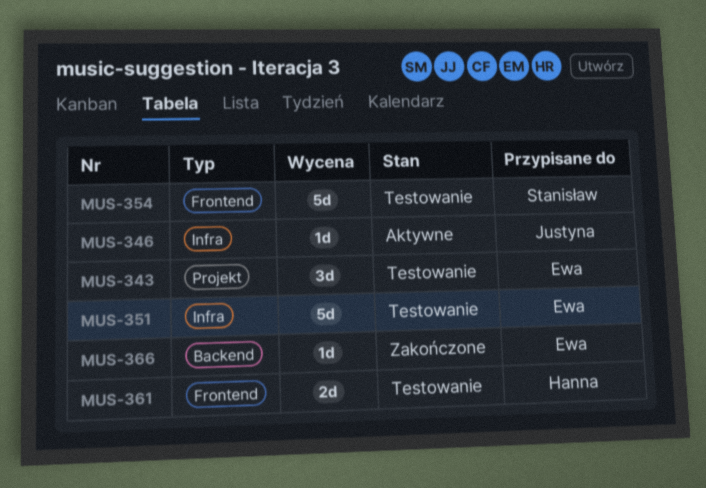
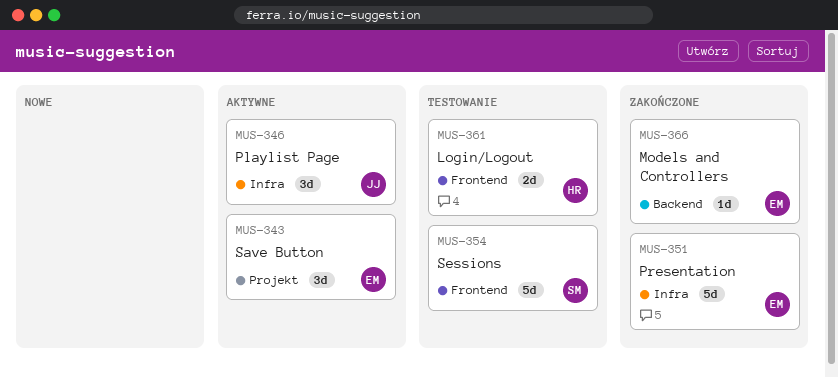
MUS-343, status: Testowanie -> Aktywne
MUS-346, estimate: 1d -> 3d
MUS-351, status: Testowanie -> Zakończone

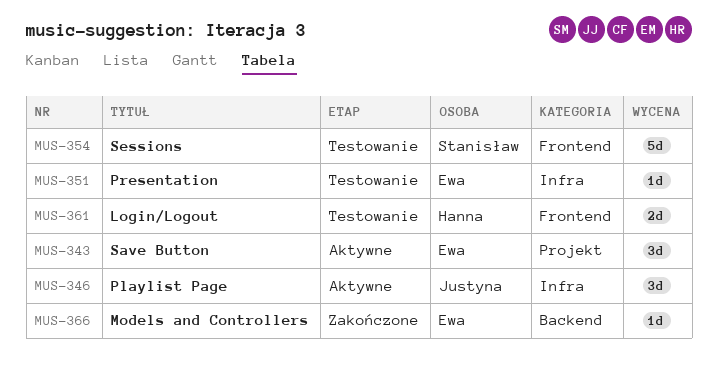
MUS-351, status: Zakończone -> Testowanie
MUS-351, estimate: 5d -> 1d

